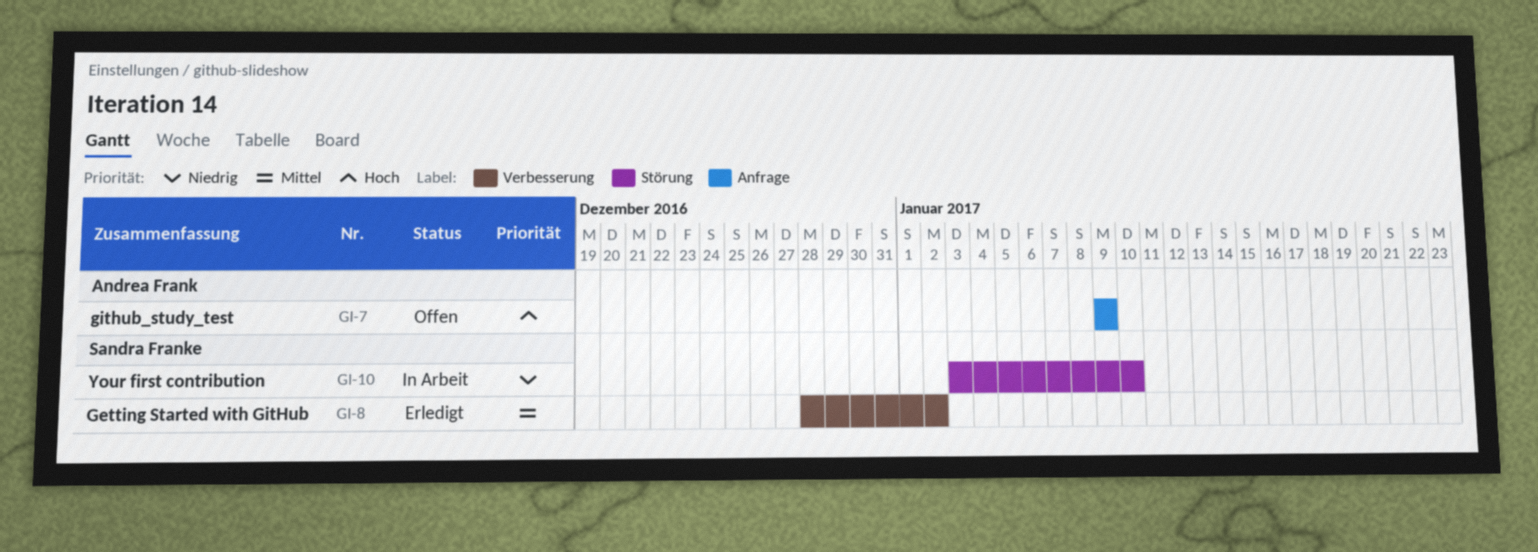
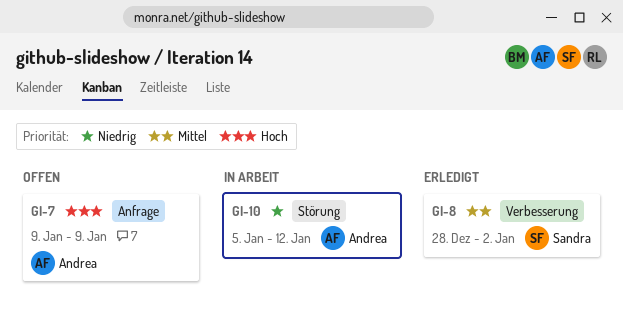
GI-10, owner: Sandra Franke -> Andrea Frank
GI-10, start: Jan 3 -> Jan 5
GI-10, due: Jan 10 -> Jan 12

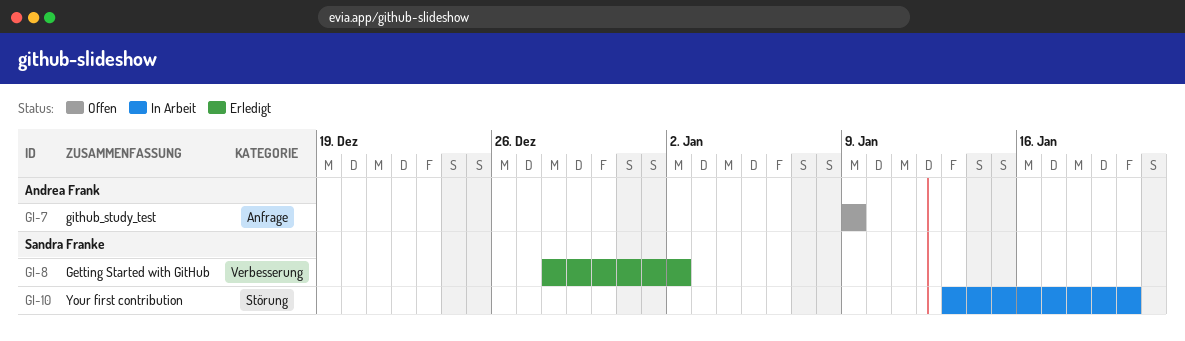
GI-10, owner: Andrea Frank -> Sandra Franke
GI-10, start: Jan 5 -> Jan 13
GI-10, due: Jan 12 -> Jan 20

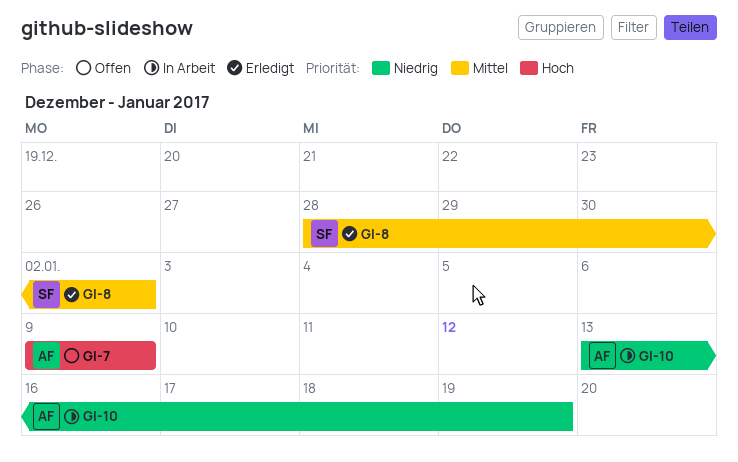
GI-10, owner: Sandra Franke -> Andrea Frank
GI-10, due: Jan 20 -> Jan 19

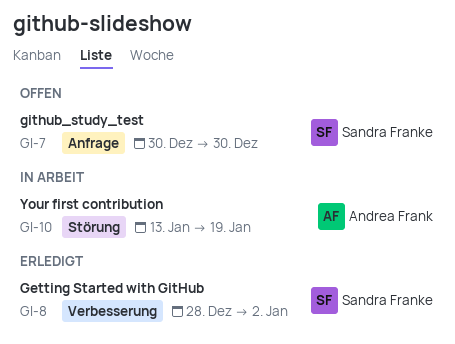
GI-7, owner: Andrea Frank -> Sandra Franke
GI-7, start: Jan 9 -> Dec 30
GI-7, due: Jan 9 -> Dec 30

